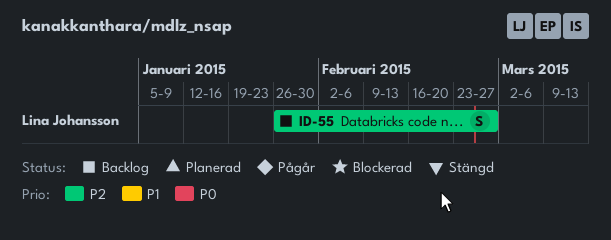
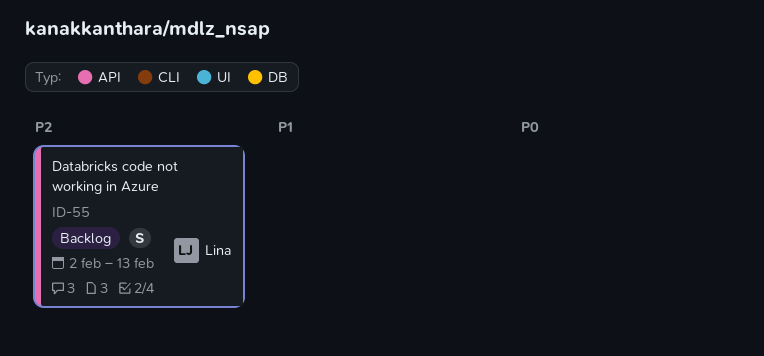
ID-55, start: Jan 26 -> Feb 2
ID-55, due: Feb 27 -> Feb 13

